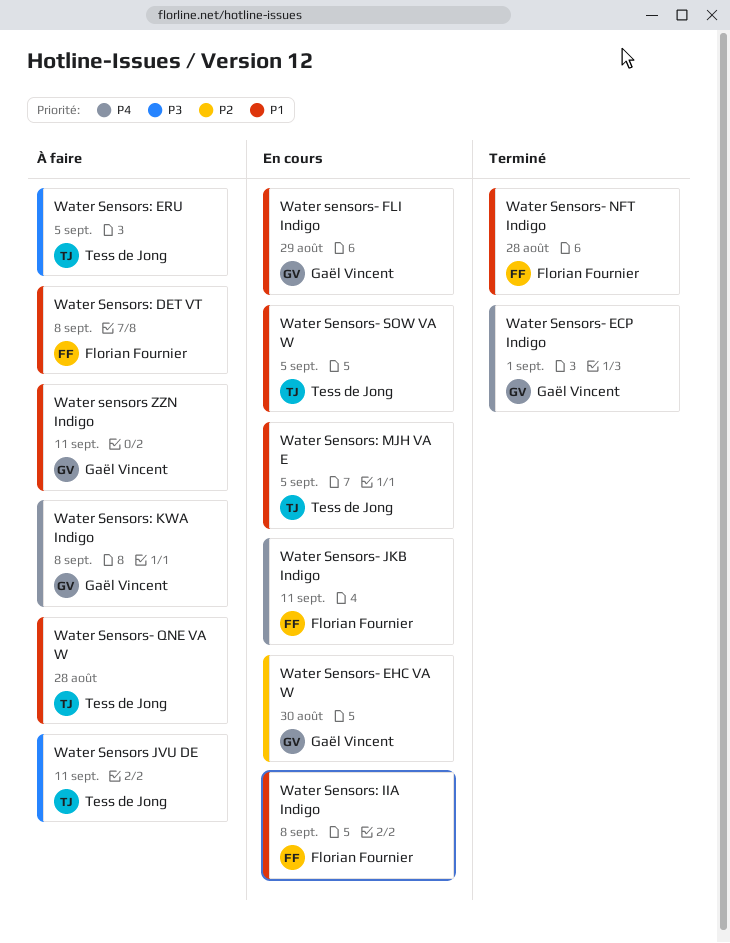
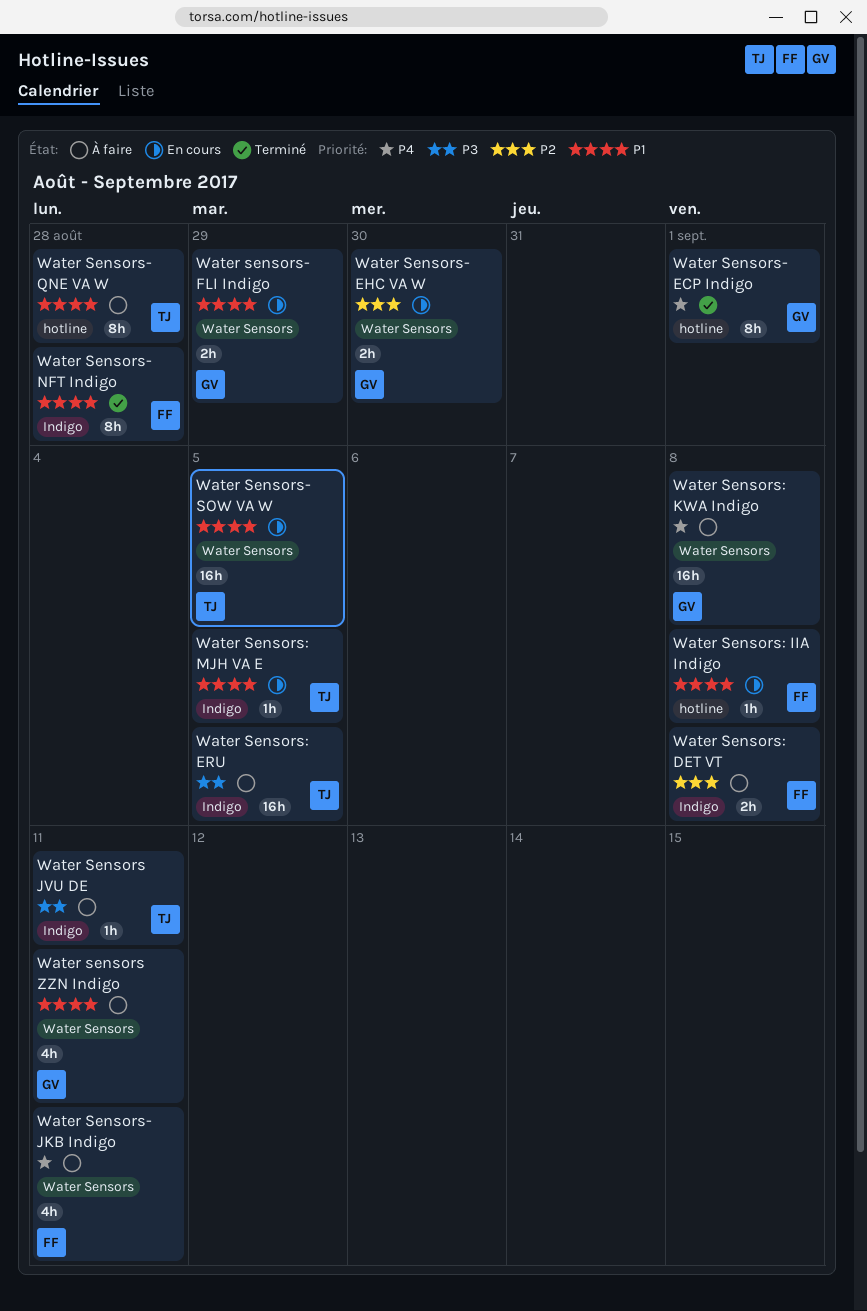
Water Sensors- JKB Indigo, status: En cours -> À faire
Water Sensors: DET VT, priority: P1 -> P2

